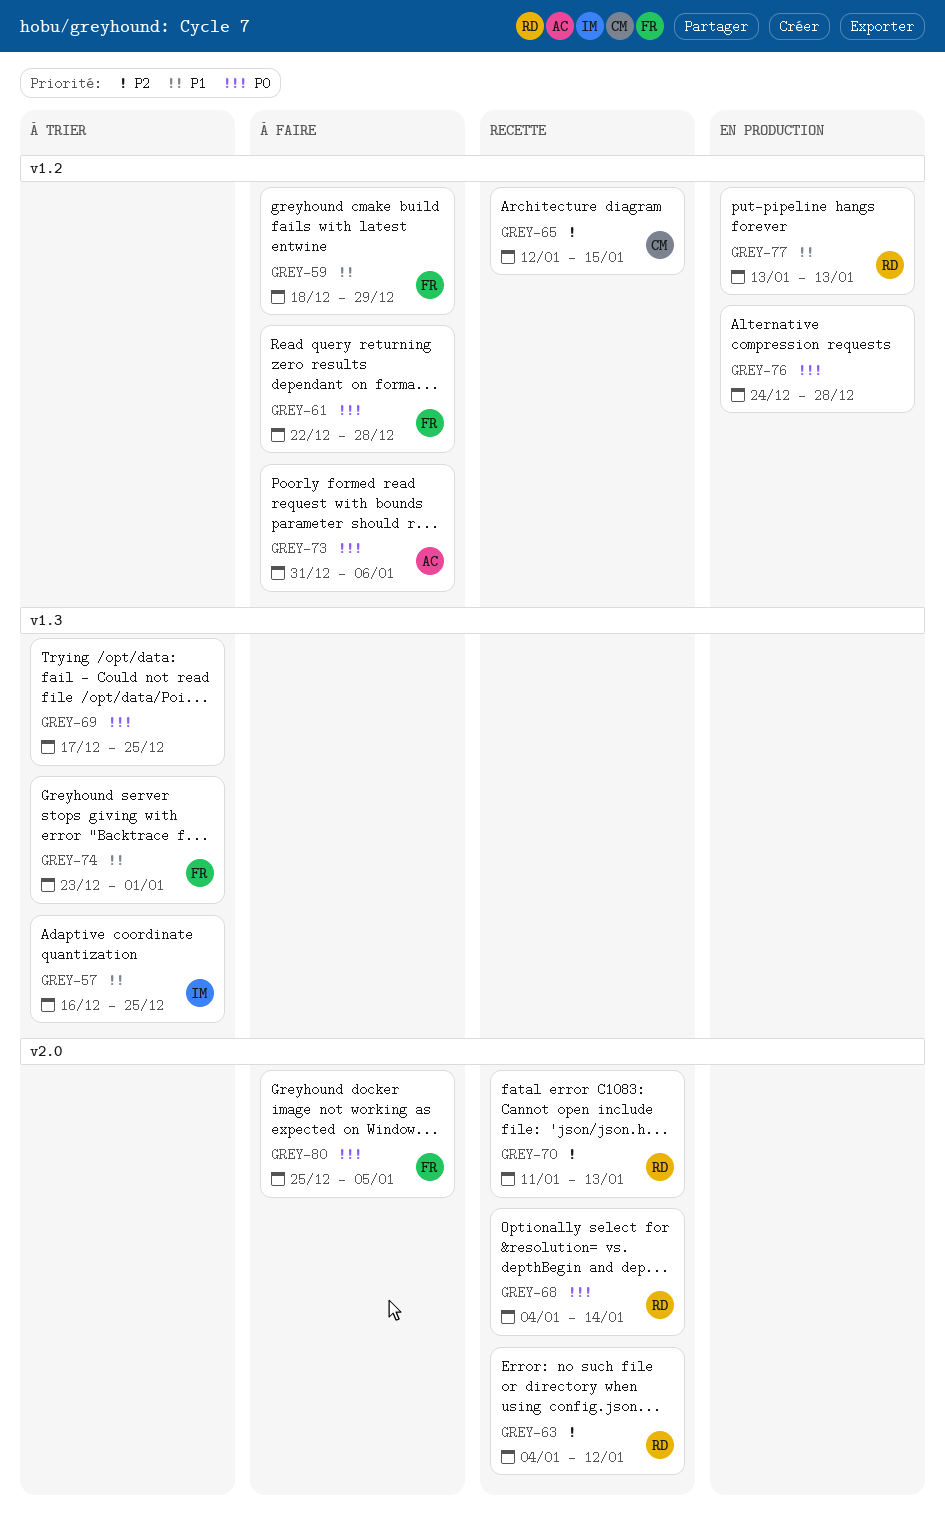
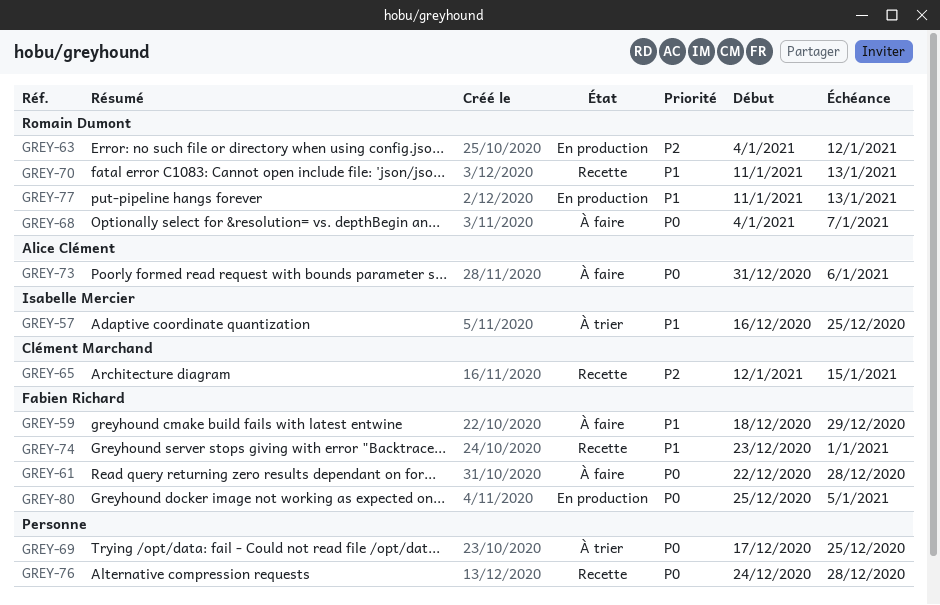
GREY-63, status: Recette -> En production
GREY-68, status: Recette -> À faire
GREY-68, due: Jan 14 -> Jan 7
GREY-70, priority: P2 -> P1
GREY-74, status: À trier -> Recette
GREY-76, status: En production -> Recette
GREY-77, start: Jan 13 -> Jan 11
GREY-80, status: À faire -> En production

